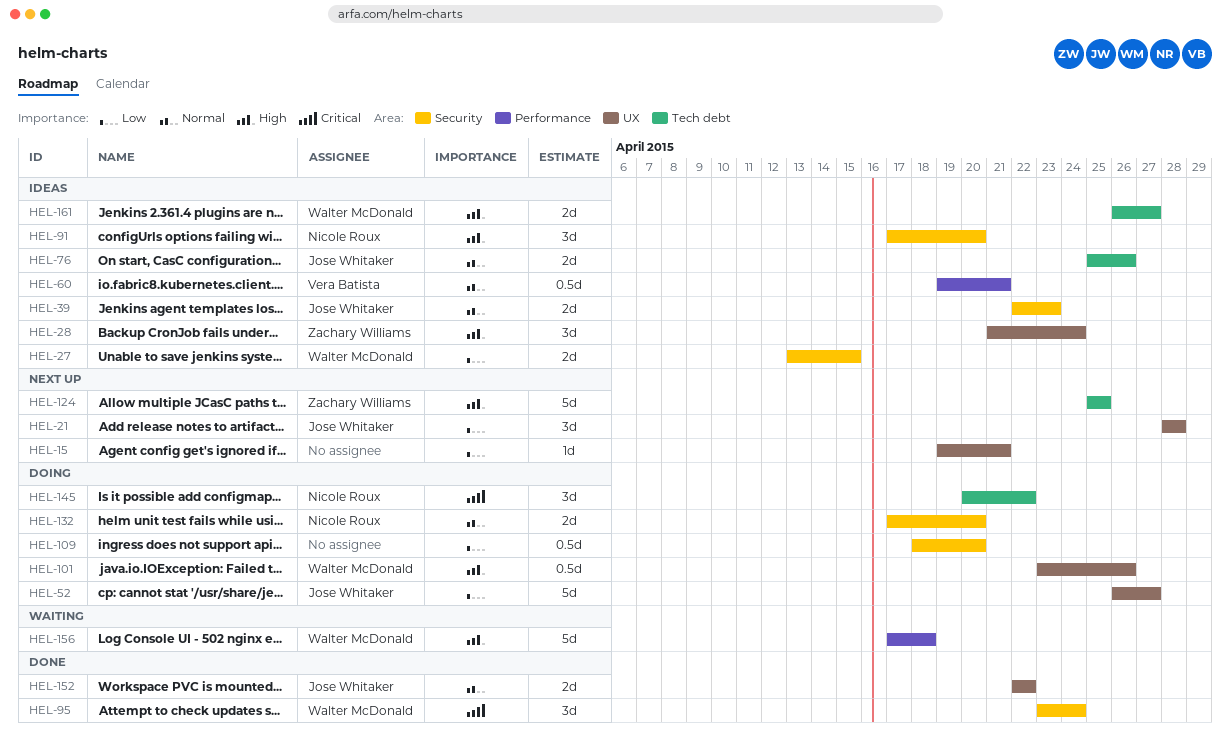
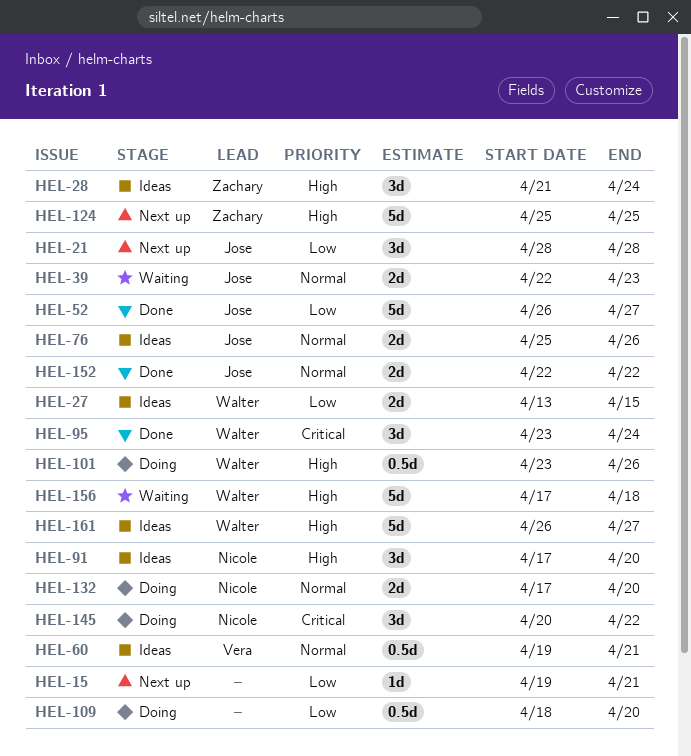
HEL-39, status: Ideas -> Waiting
HEL-52, status: Doing -> Done
HEL-161, estimate: 2d -> 5d

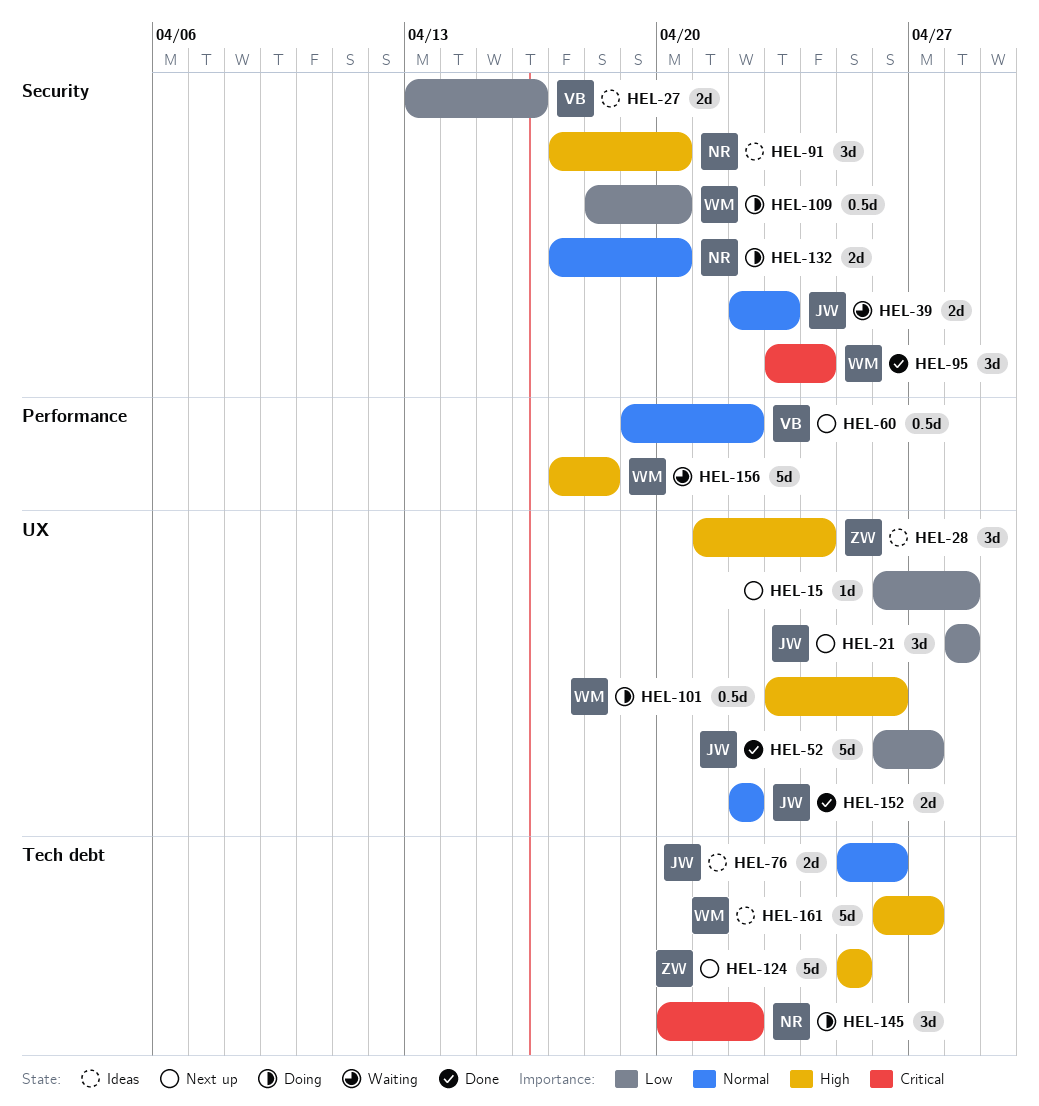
HEL-15, start: Apr 19 -> Apr 26
HEL-15, due: Apr 21 -> Apr 28
HEL-27, owner: Walter -> Vera
HEL-27, due: Apr 15 -> Apr 16
HEL-60, status: Ideas -> Next up
HEL-60, due: Apr 21 -> Apr 22
HEL-109, owner: none -> Walter

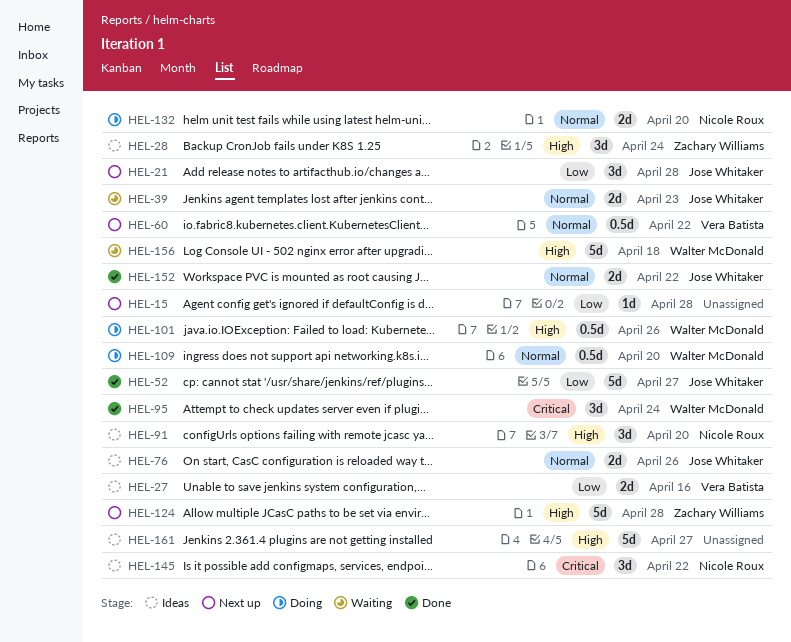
HEL-109, priority: Low -> Normal
HEL-124, due: Apr 25 -> Apr 28
HEL-145, status: Doing -> Ideas
HEL-161, owner: Walter McDonald -> none

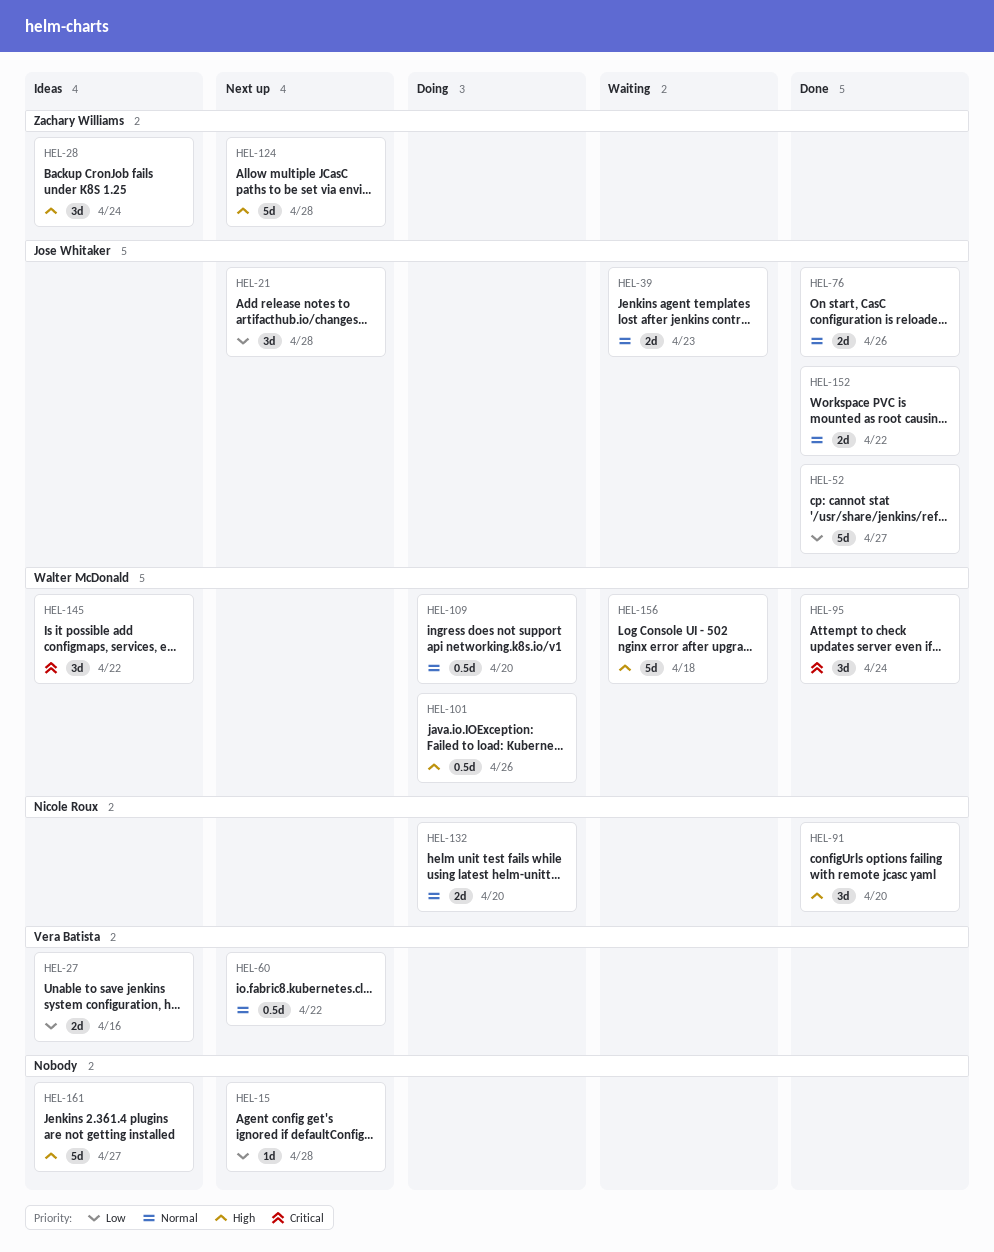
HEL-76, status: Ideas -> Done
HEL-91, status: Ideas -> Done
HEL-145, owner: Nicole Roux -> Walter McDonald

